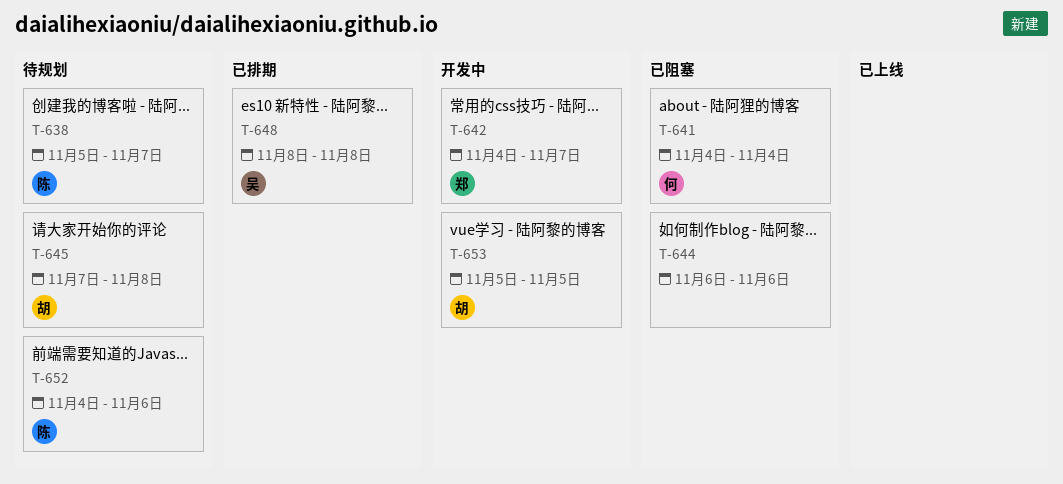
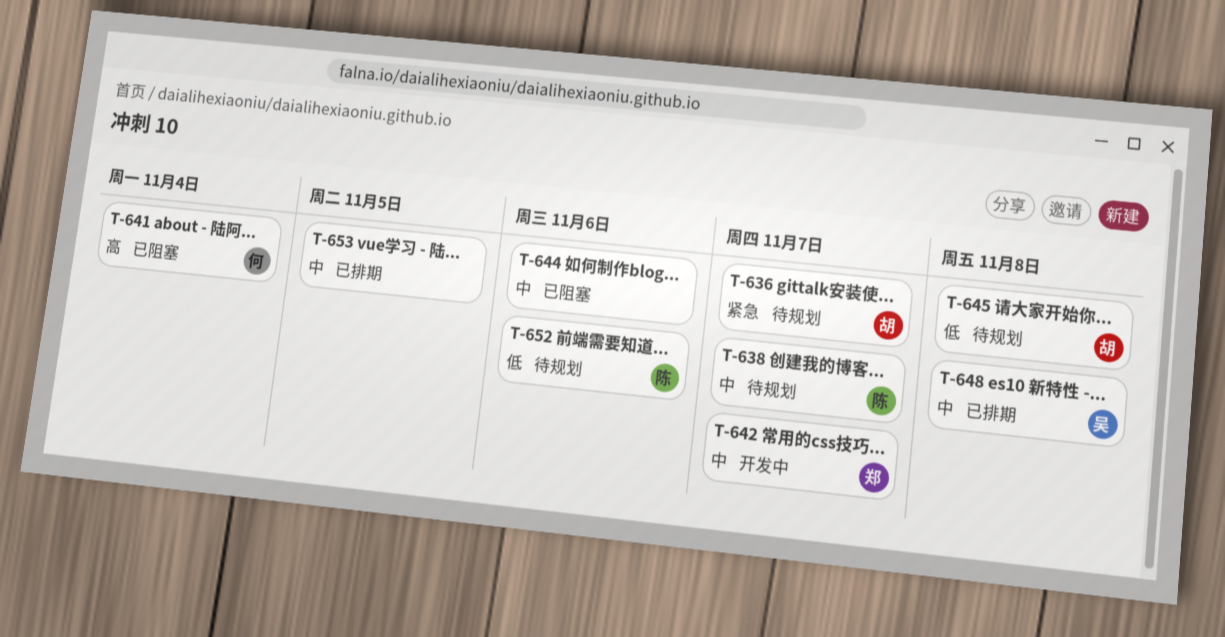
T-636: none -> present
T-653, status: 开发中 -> 已排期
T-653, owner: 胡 -> none

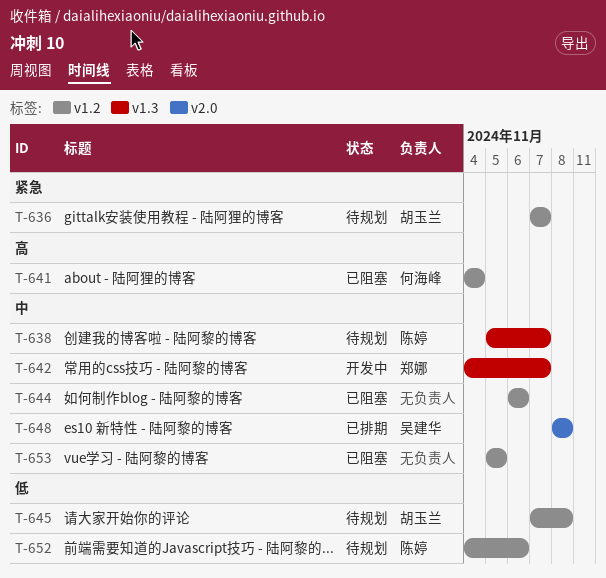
T-653, status: 已排期 -> 已阻塞

